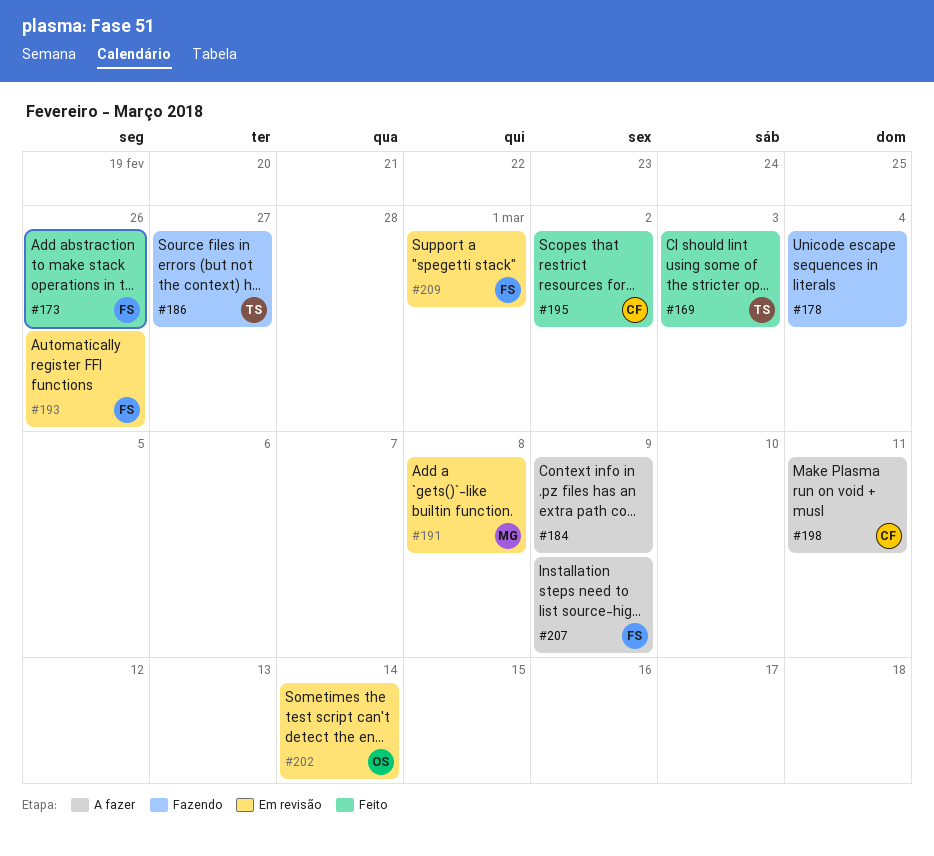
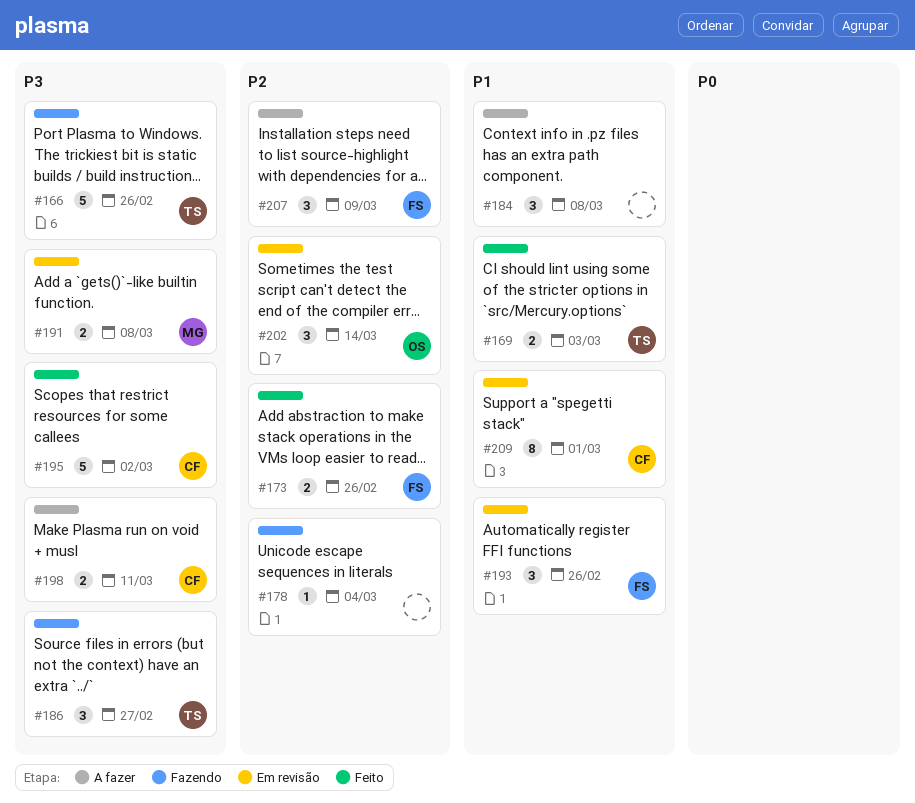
#166: none -> present
#184, due: Mar 9 -> Mar 8
#209, owner: FS -> CF

